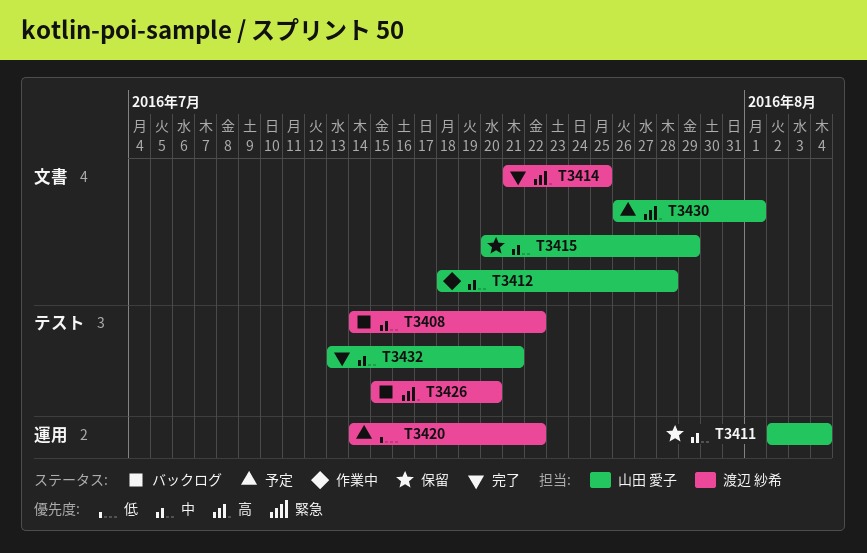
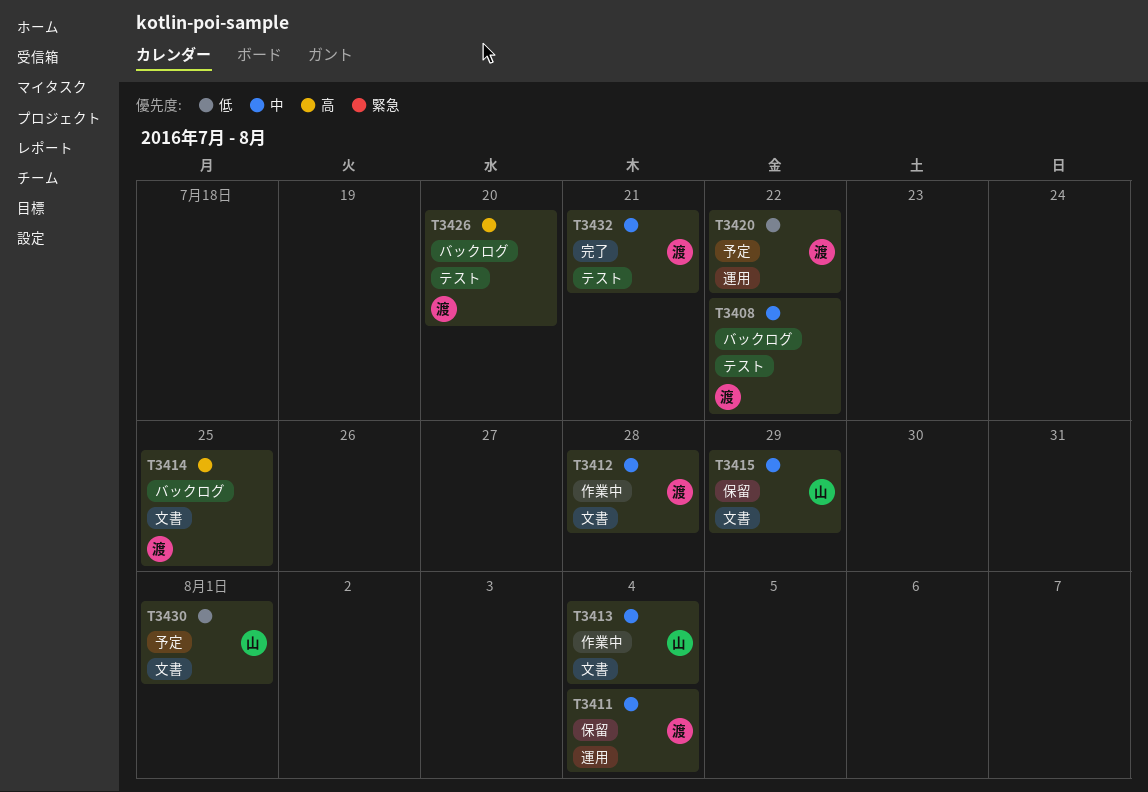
T3411, owner: 山田 愛子 -> 渡辺 紗希
T3412, owner: 山田 愛子 -> 渡辺 紗希
T3413: none -> present
T3414, status: 完了 -> バックログ
T3430, priority: 高 -> 低
T3432, owner: 山田 愛子 -> 渡辺 紗希

